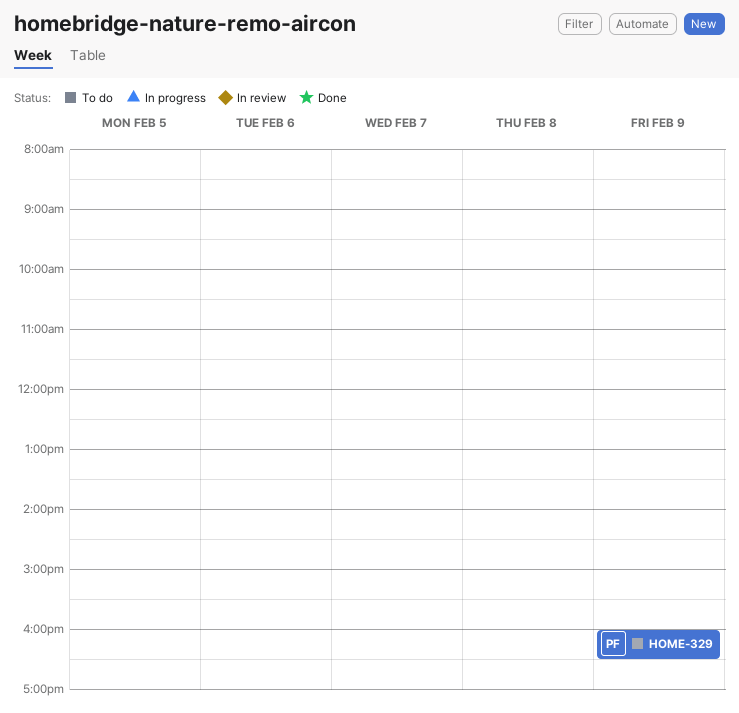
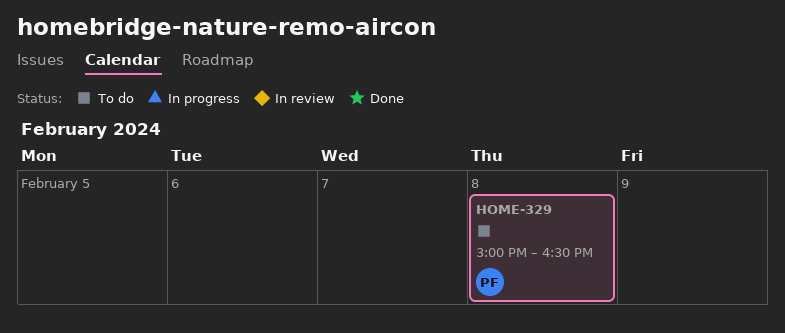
HOME-329, day: Feb 9 -> Feb 8
HOME-329, begins: 16:00 -> 15:00

